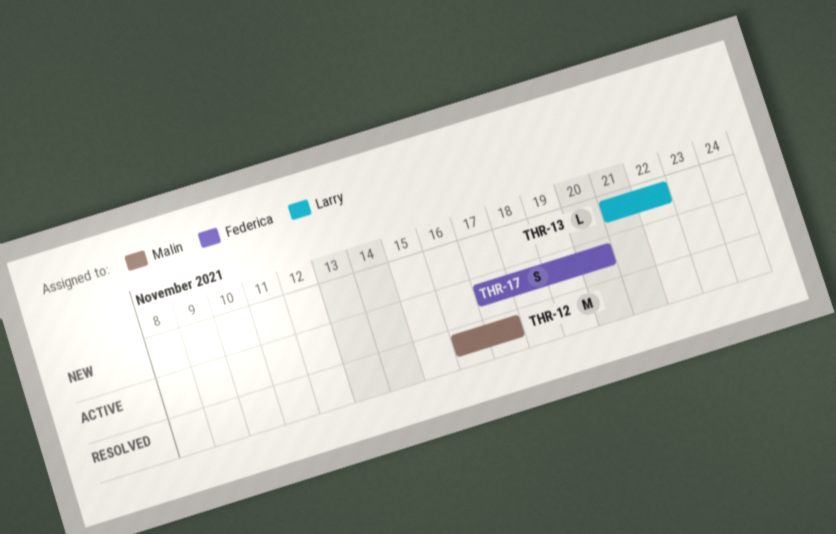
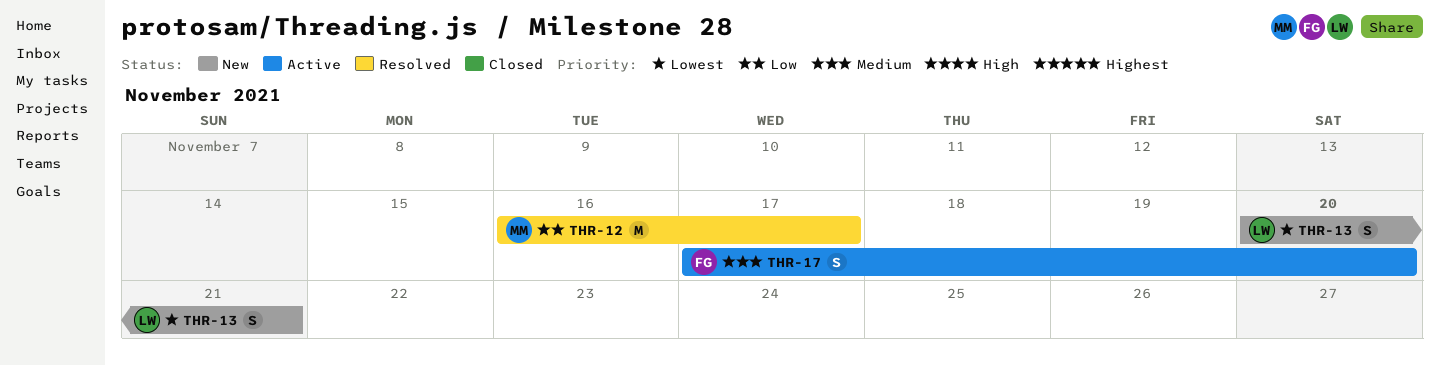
THR-13, estimate: L -> S
THR-13, start: Nov 21 -> Nov 20
THR-13, due: Nov 22 -> Nov 21

